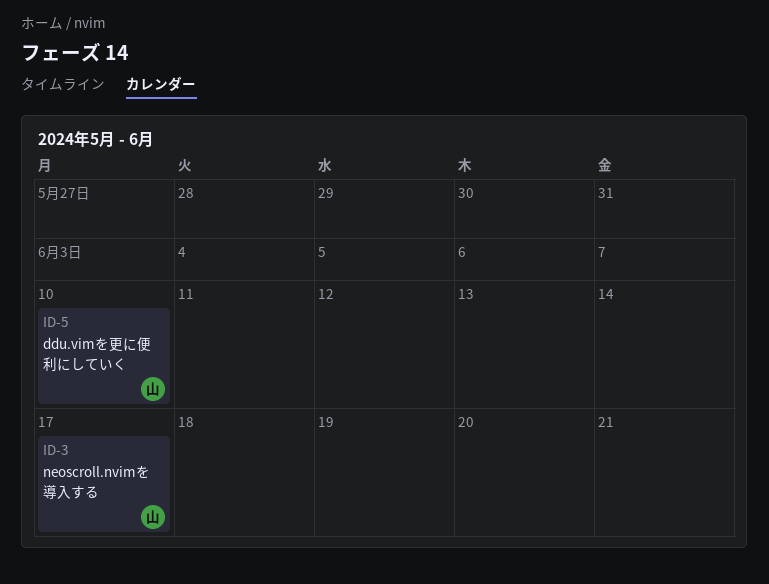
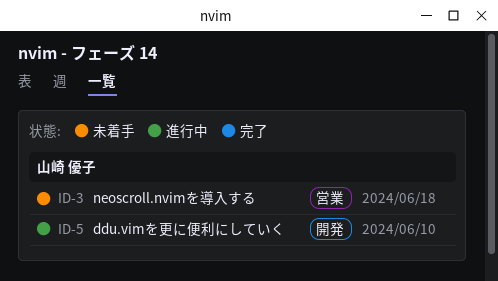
ID-3, due: Jun 17 -> Jun 18

